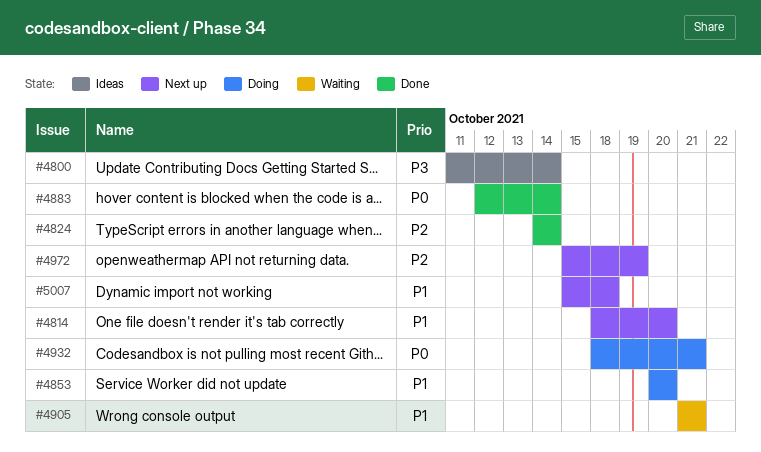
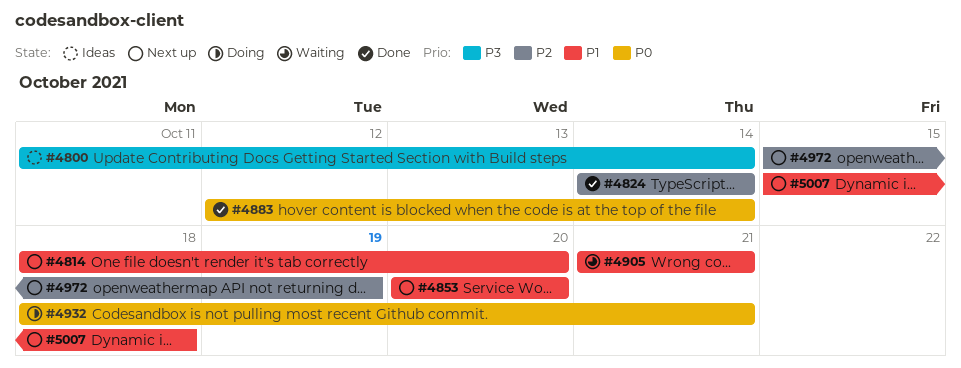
#4853, status: Doing -> Next up

